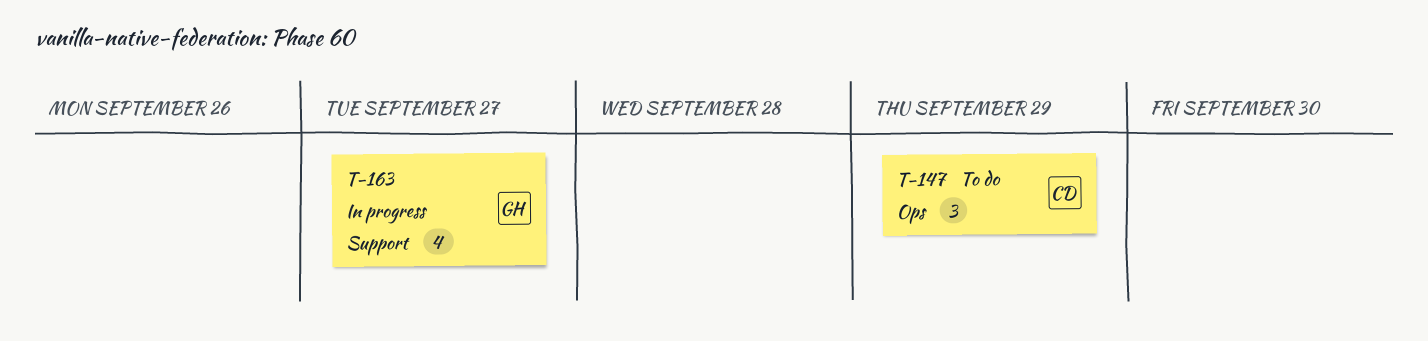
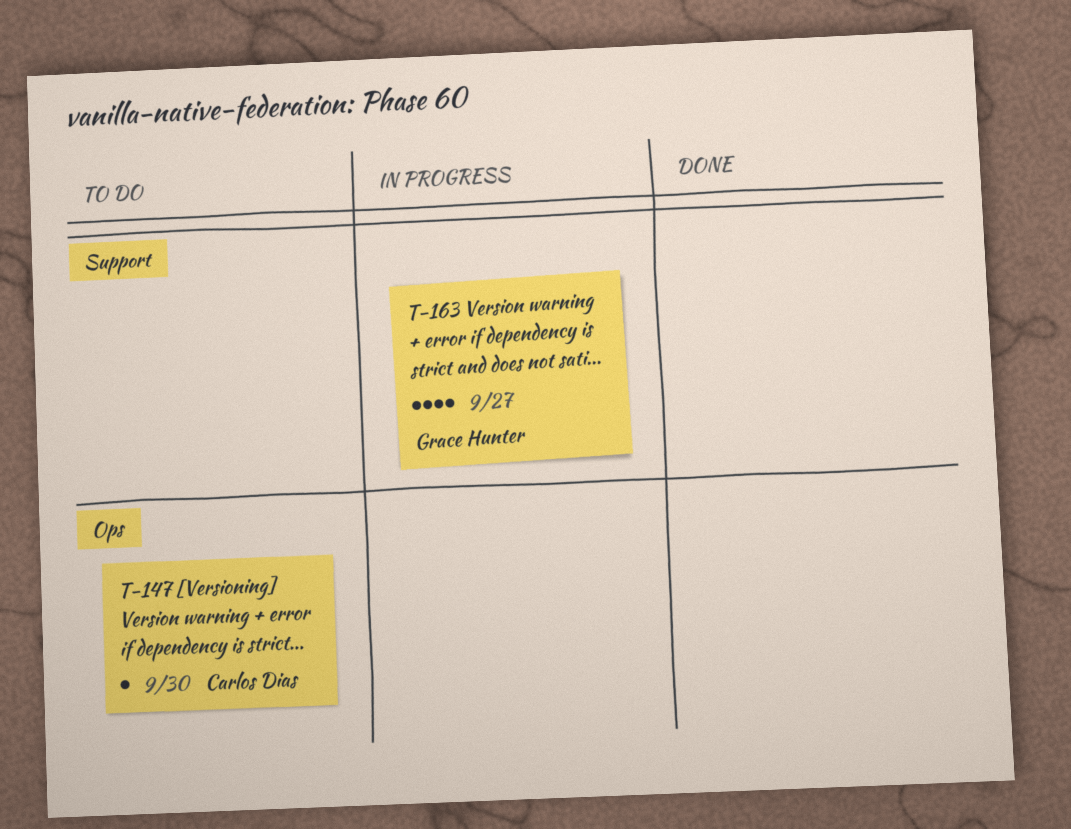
T-147, estimate: 3 -> 1
T-147, due: Sep 29 -> Sep 30

